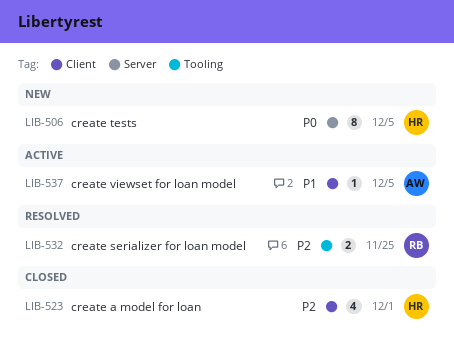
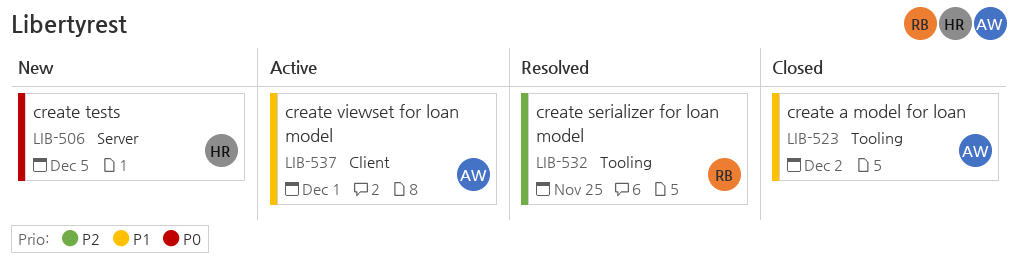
LIB-523, owner: HR -> AW
LIB-523, priority: P2 -> P1
LIB-523, label: Client -> Tooling
LIB-523, due: Dec 1 -> Dec 2
LIB-537, due: Dec 5 -> Dec 1

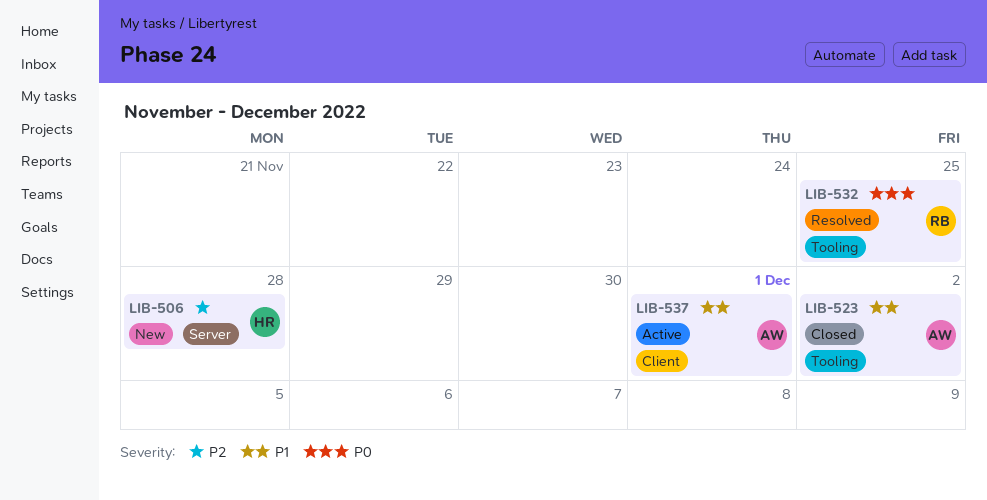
LIB-506, priority: P0 -> P2
LIB-506, due: Dec 5 -> Nov 28
LIB-532, priority: P2 -> P0

